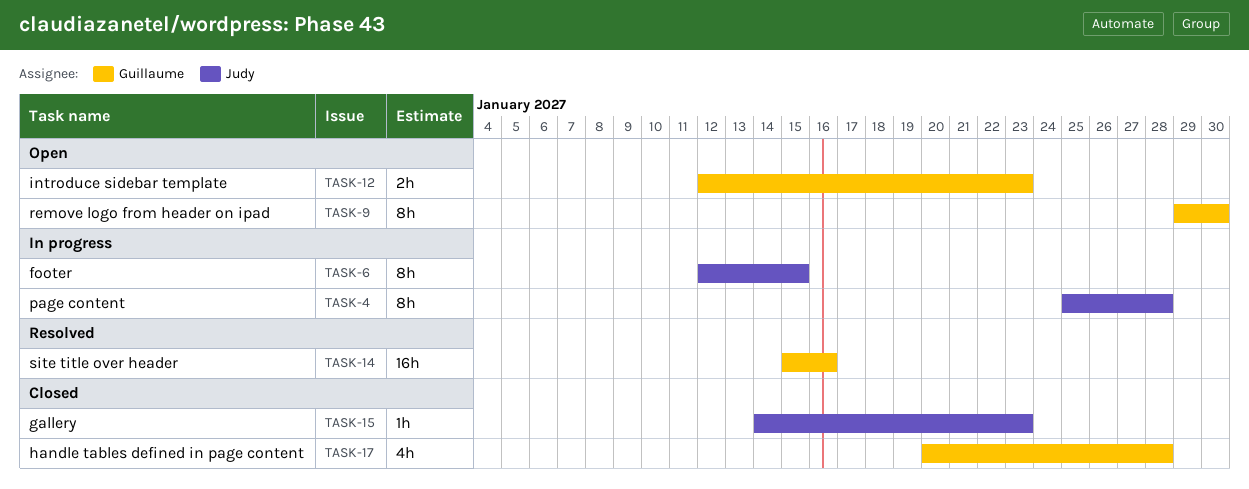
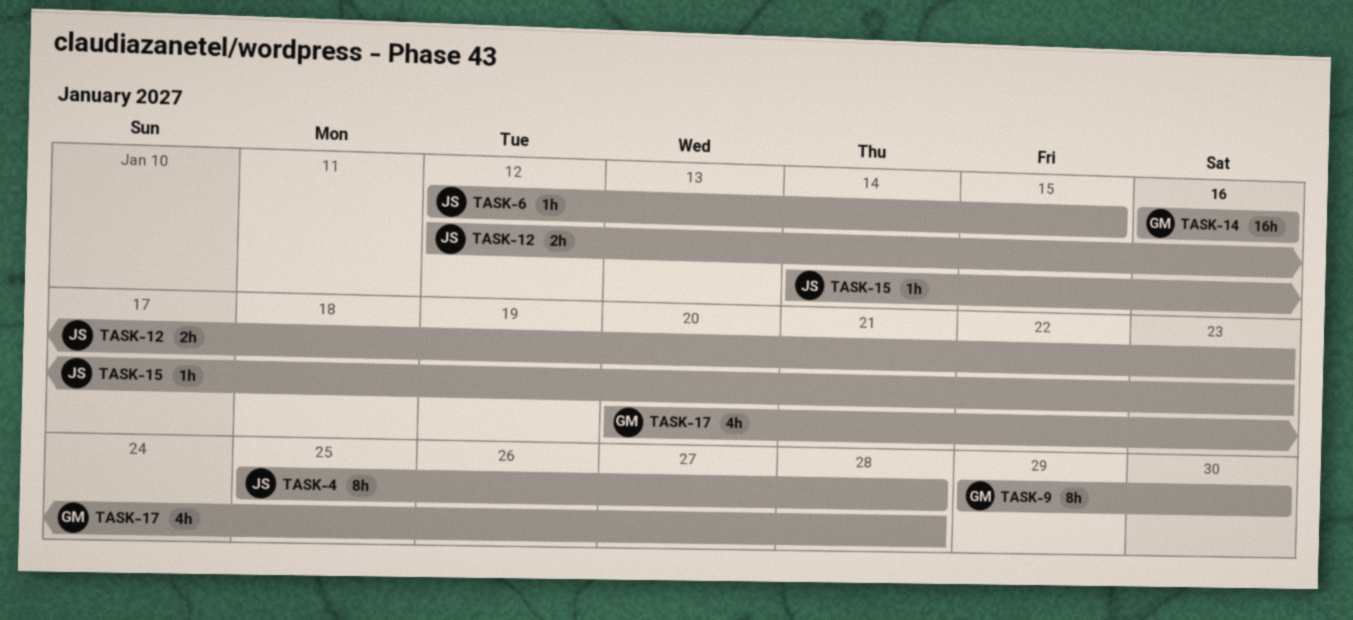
TASK-6, estimate: 8h -> 1h
TASK-12, owner: Guillaume -> Judy
TASK-14, start: Jan 15 -> Jan 16

